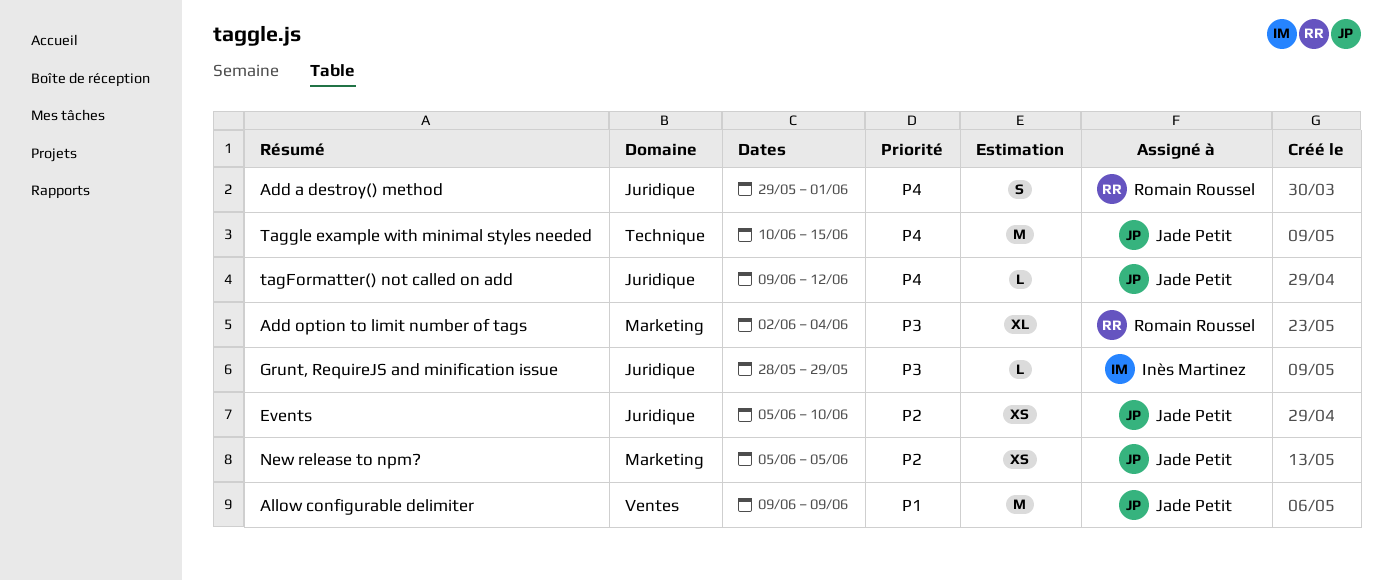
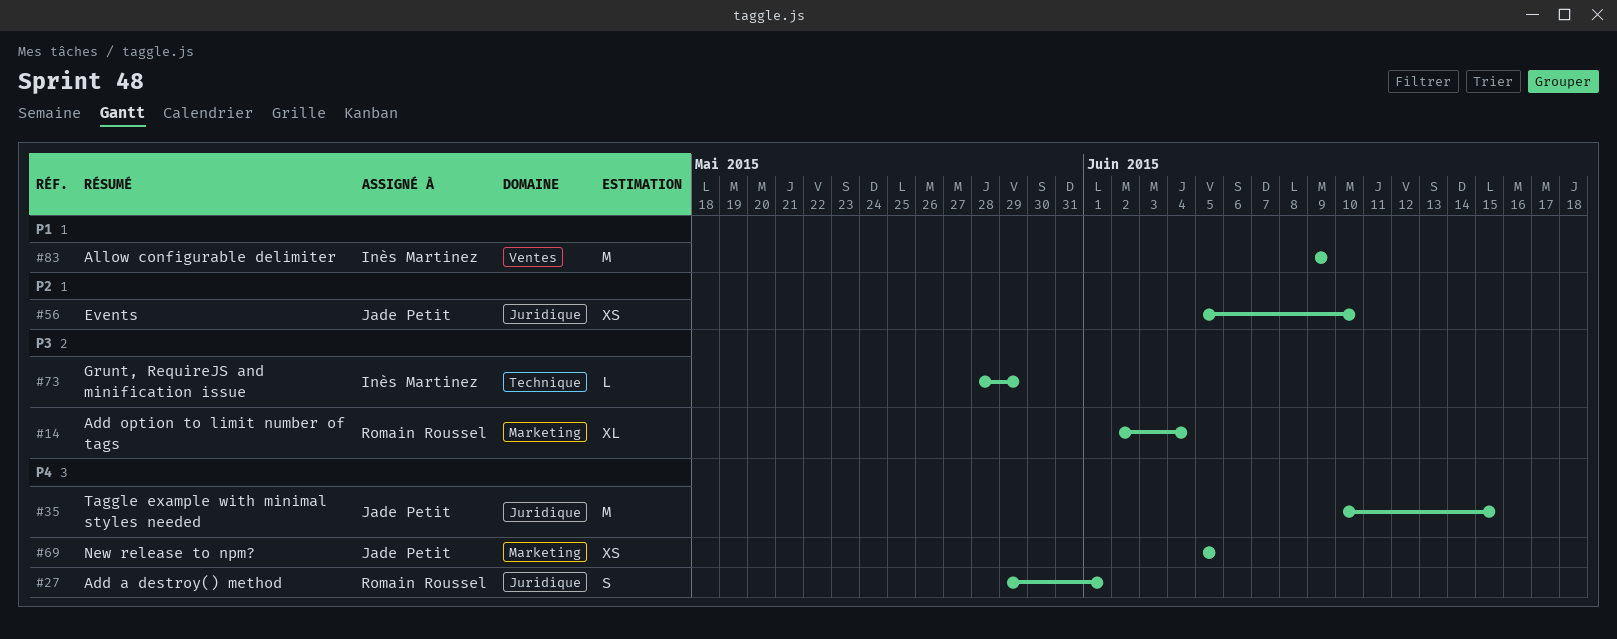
Allow configurable delimiter, owner: Jade Petit -> Inès Martinez
Grunt, RequireJS and minification issue, label: Juridique -> Technique
New release to npm?, priority: P2 -> P4
tagFormatter() not called on add: present -> none
Taggle example with minimal styles needed, label: Technique -> Juridique

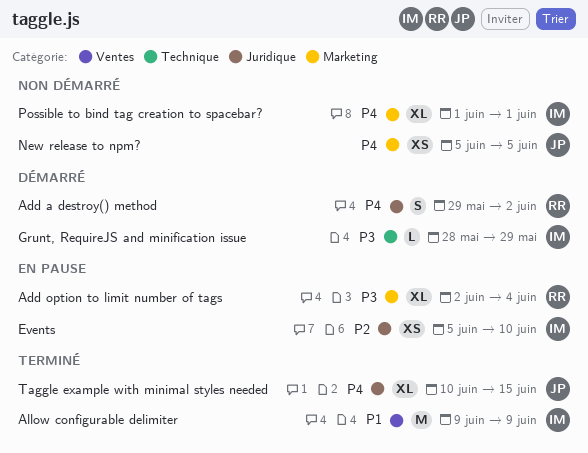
Add a destroy() method, due: Jun 1 -> Jun 2
Events, owner: Jade Petit -> Inès Martinez
Possible to bind tag creation to spacebar?: none -> present
Taggle example with minimal styles needed, estimate: M -> XL

